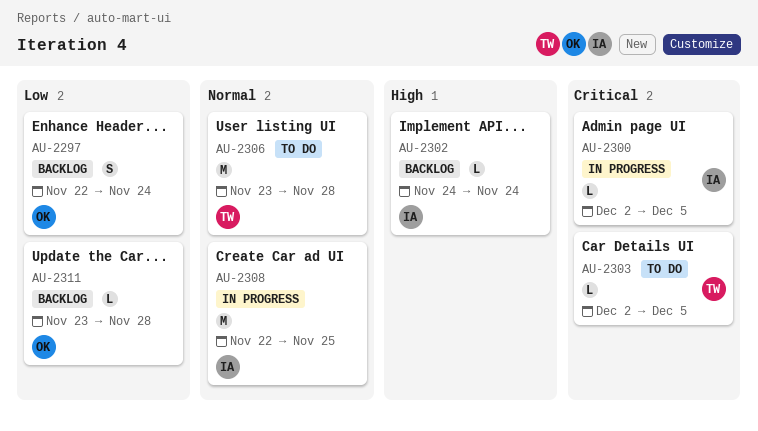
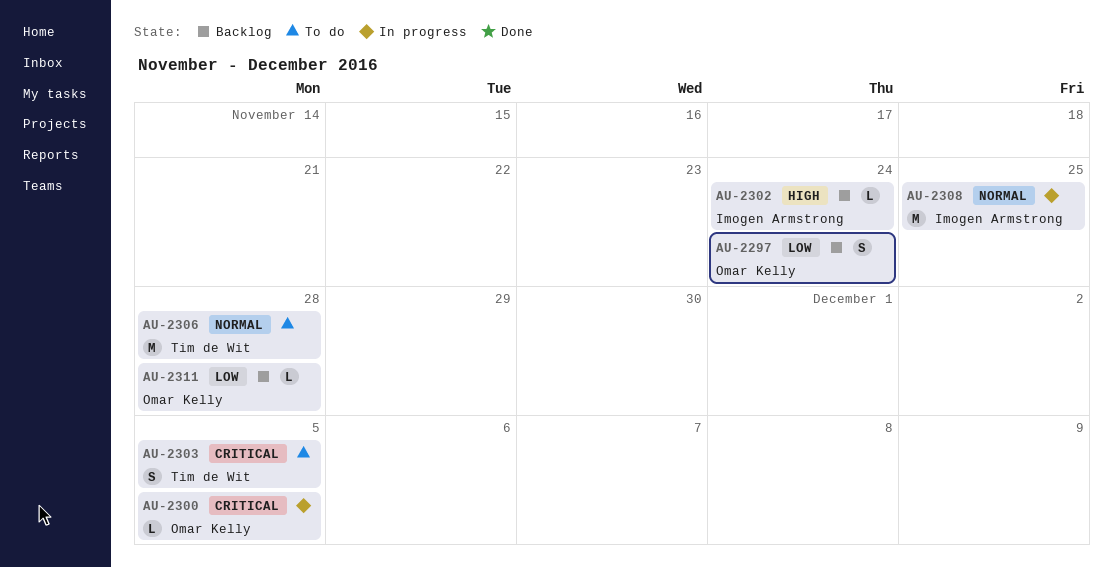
AU-2300, owner: Imogen Armstrong -> Omar Kelly
AU-2303, estimate: L -> S

